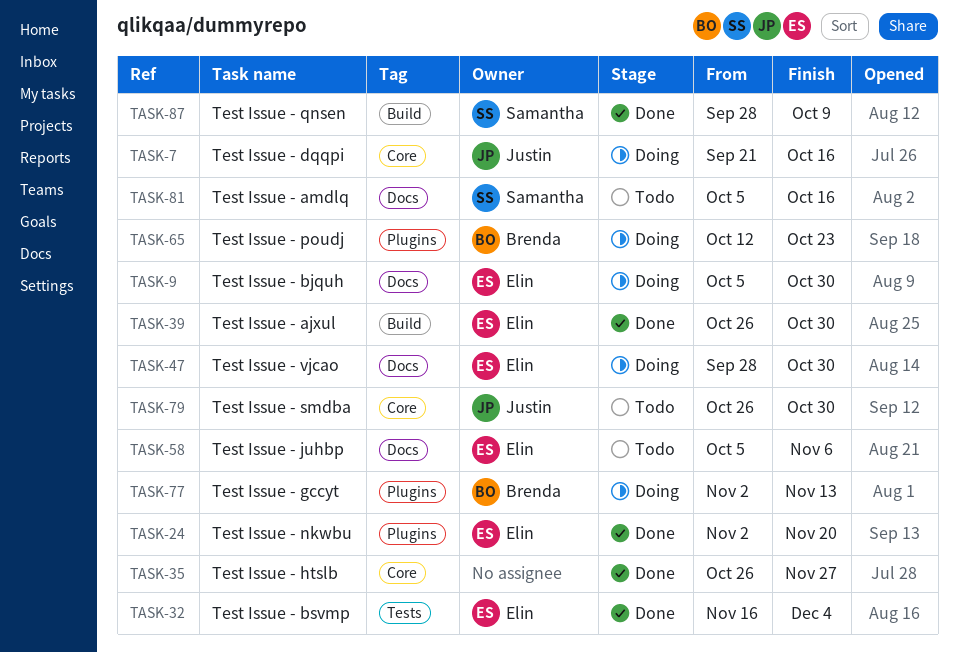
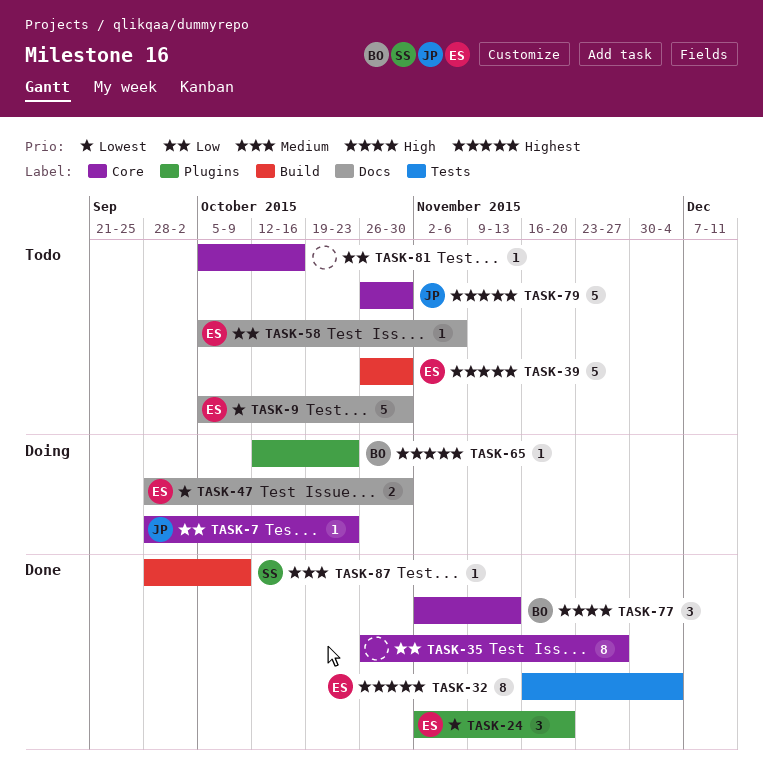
TASK-7, start: Sep 21 -> Sep 28
TASK-7, due: Oct 16 -> Oct 23
TASK-9, status: Doing -> Todo
TASK-39, status: Done -> Todo
TASK-77, status: Doing -> Done
TASK-77, label: Plugins -> Core
TASK-81, owner: Samantha -> none
TASK-81, label: Docs -> Core

